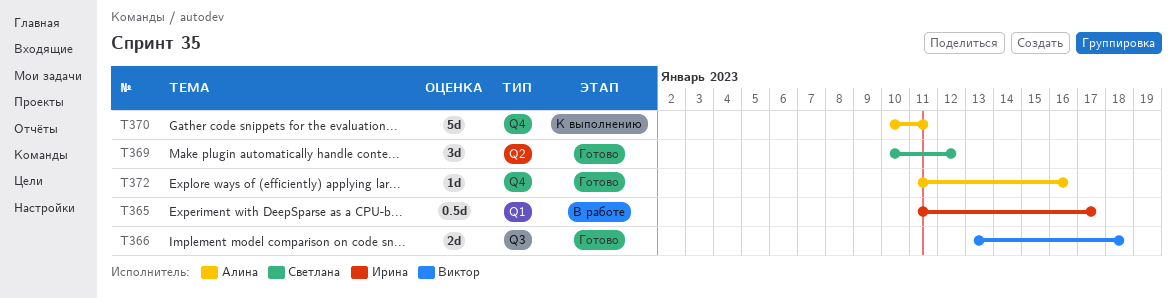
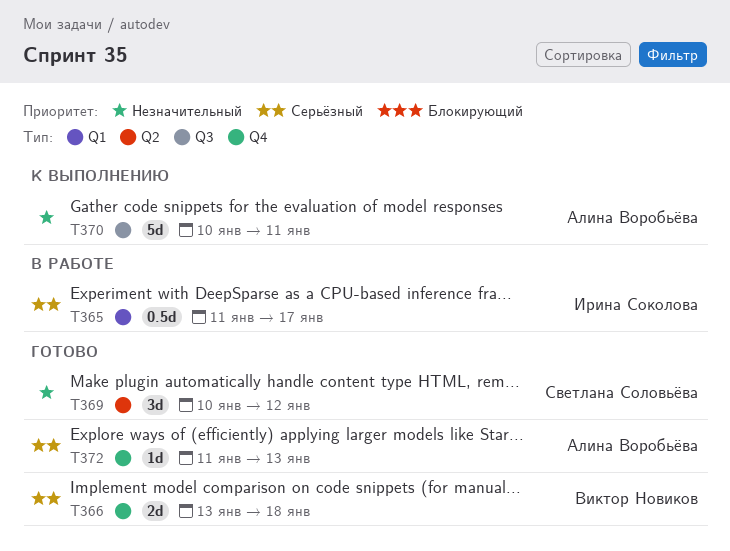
T366, label: Q3 -> Q4
T370, label: Q4 -> Q3
T372, due: Jan 16 -> Jan 13

